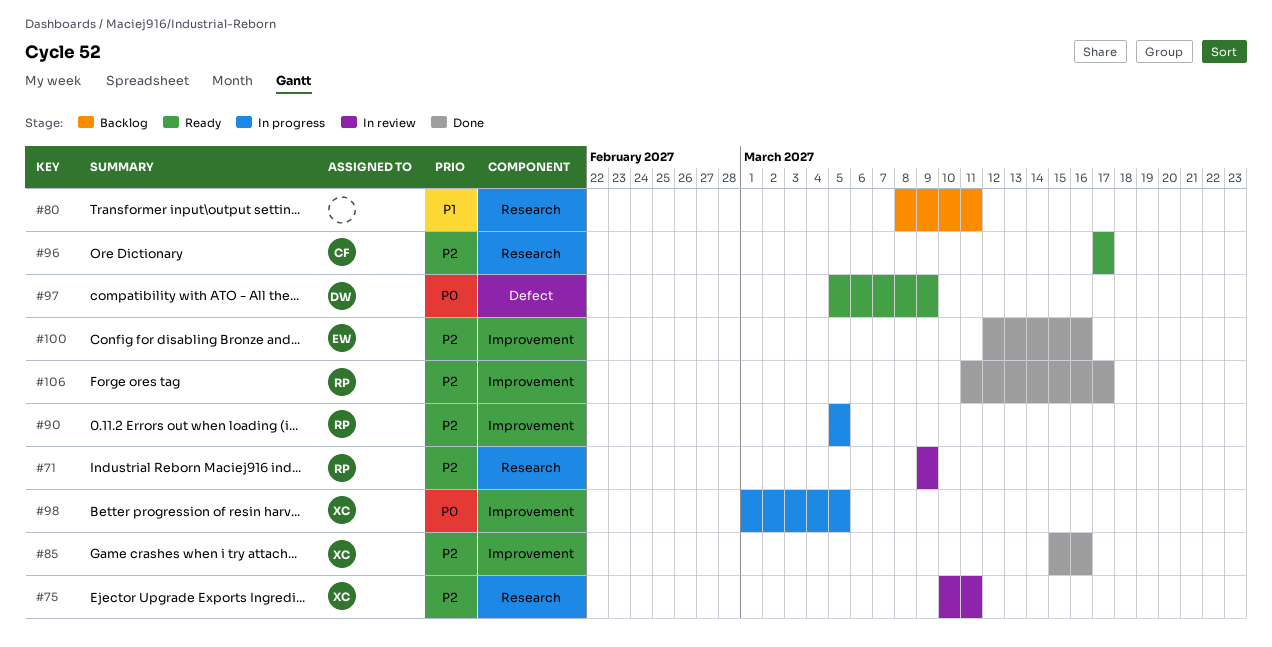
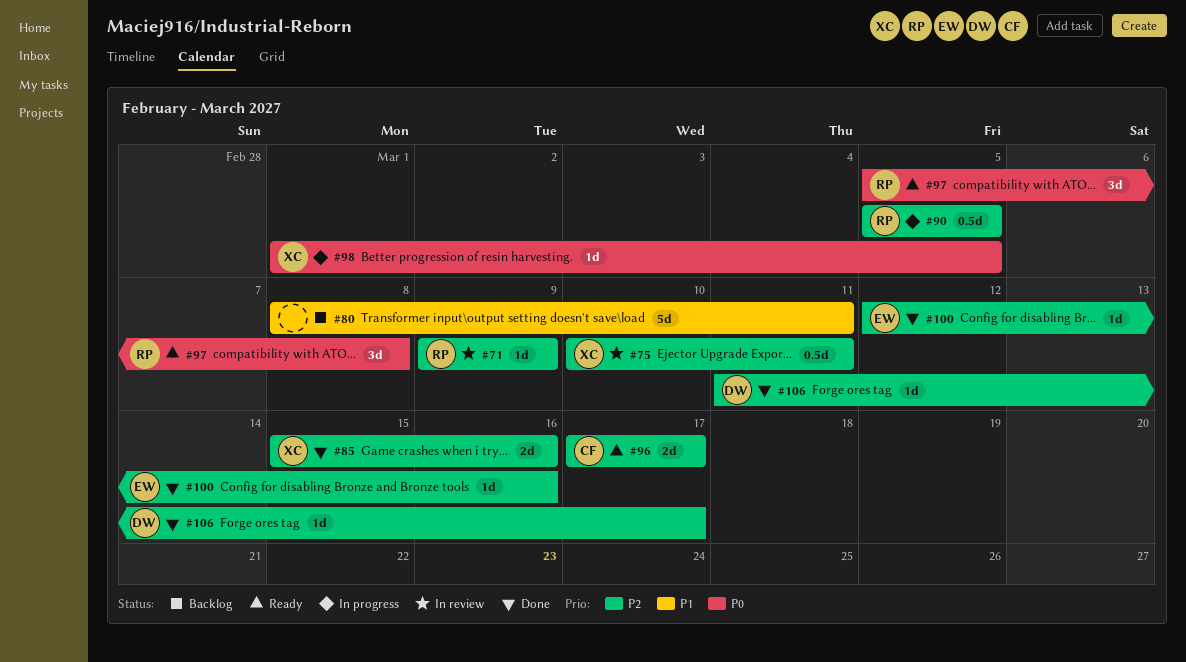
#97, owner: DW -> RP
#97, due: Mar 9 -> Mar 8
#106, owner: RP -> DW

